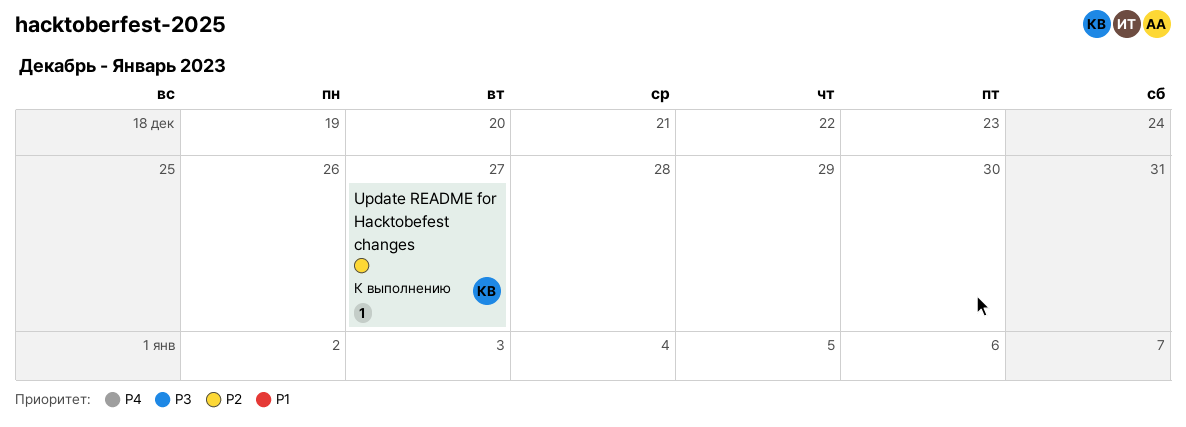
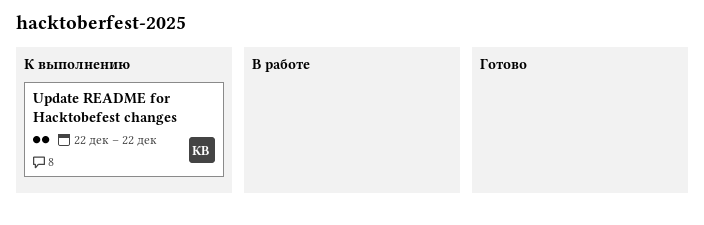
Update README for Hacktobefest changes, estimate: 1 -> 2
Update README for Hacktobefest changes, due: Dec 27 -> Dec 22

